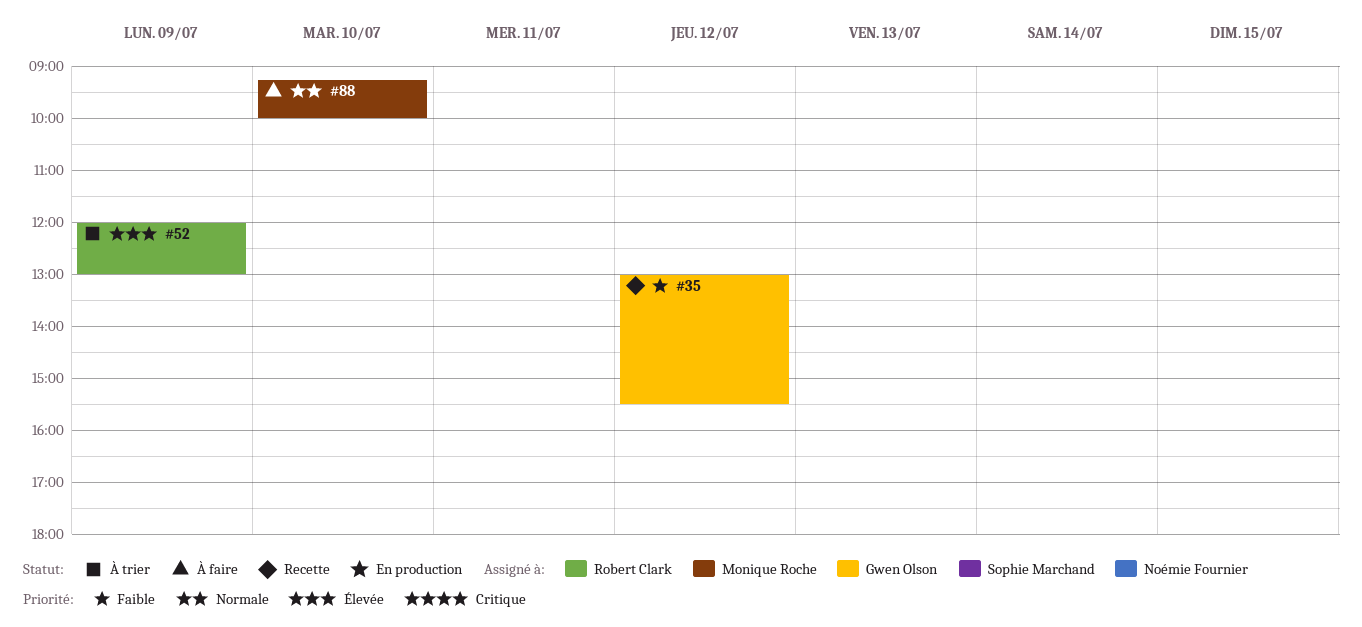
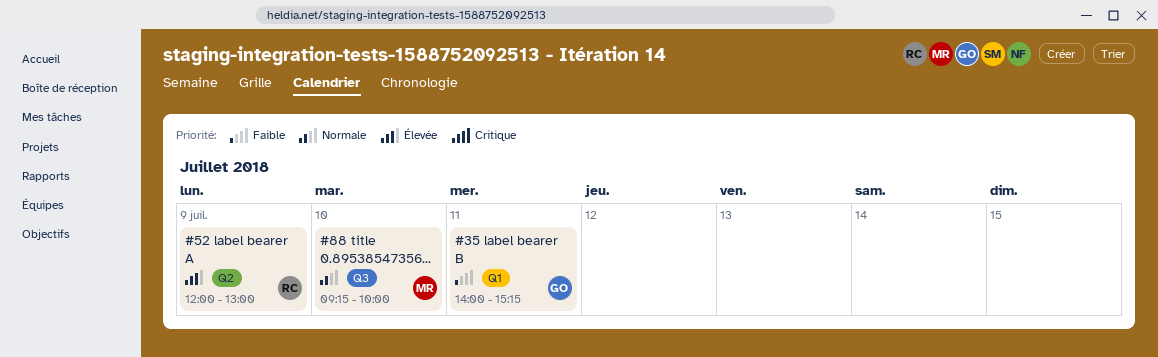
#35, day: Jul 12 -> Jul 11
#35, begins: 13:00 -> 14:00
#35, ends: 15:30 -> 15:15

